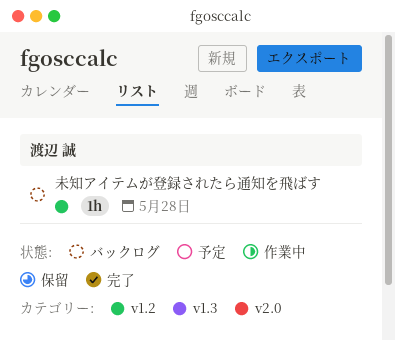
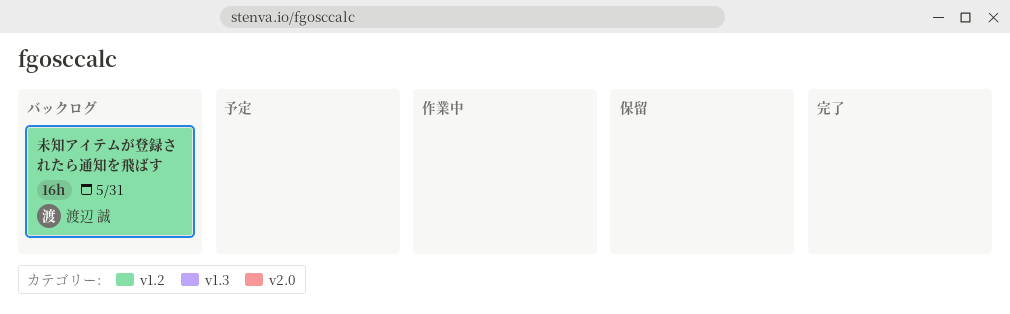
未知アイテムが登録されたら通知を飛ばす, estimate: 1h -> 16h
未知アイテムが登録されたら通知を飛ばす, due: May 28 -> May 31

